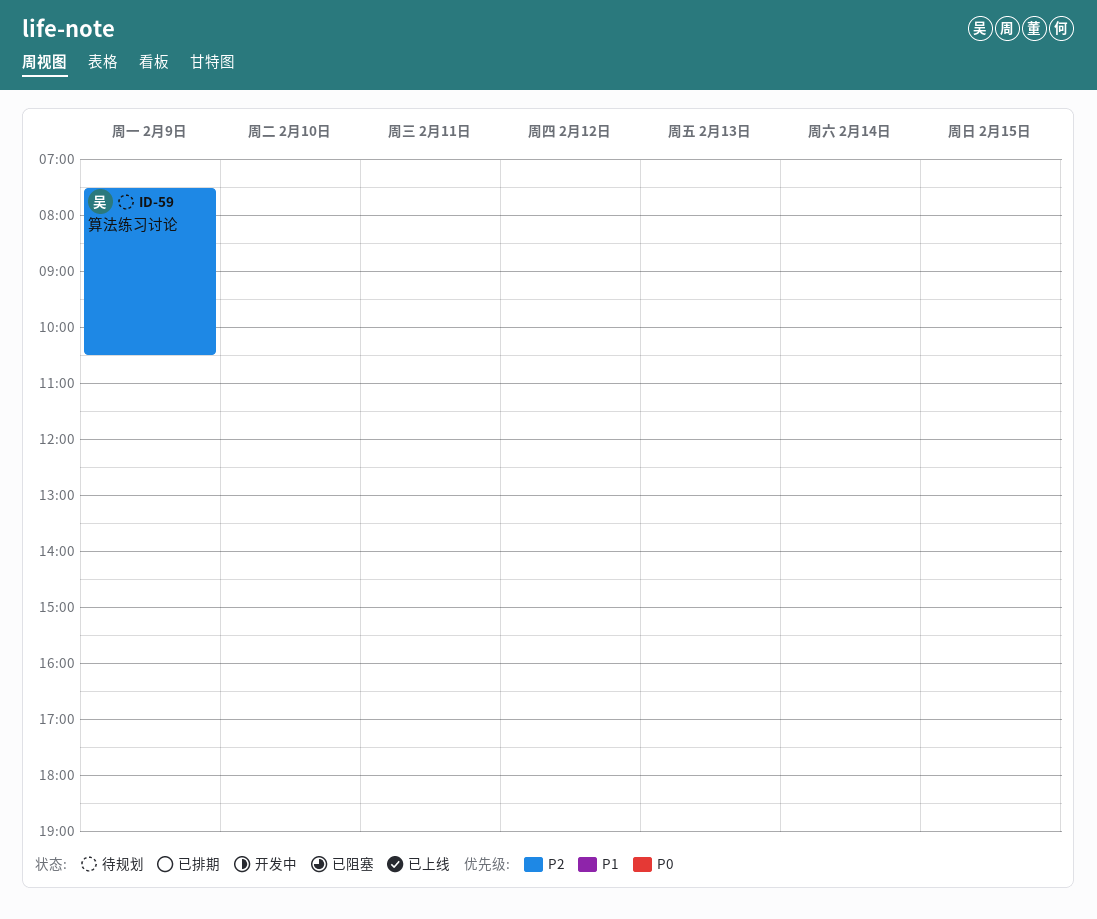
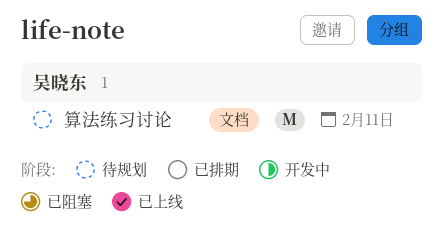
算法练习讨论, day: Feb 9 -> Feb 11

